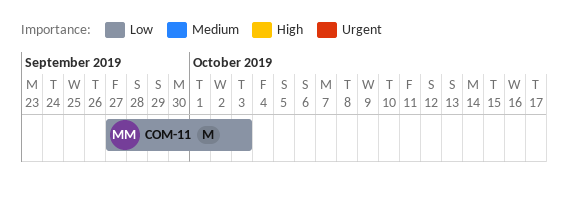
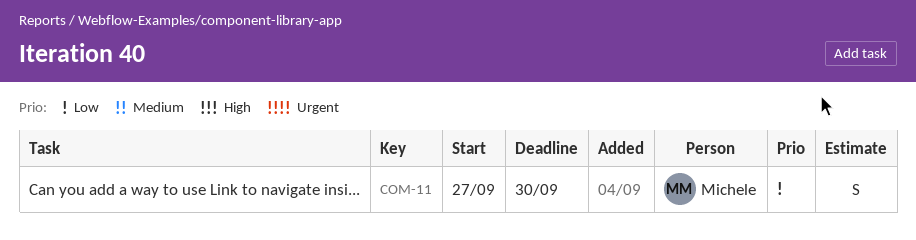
COM-11, estimate: M -> S
COM-11, due: Oct 3 -> Sep 30

